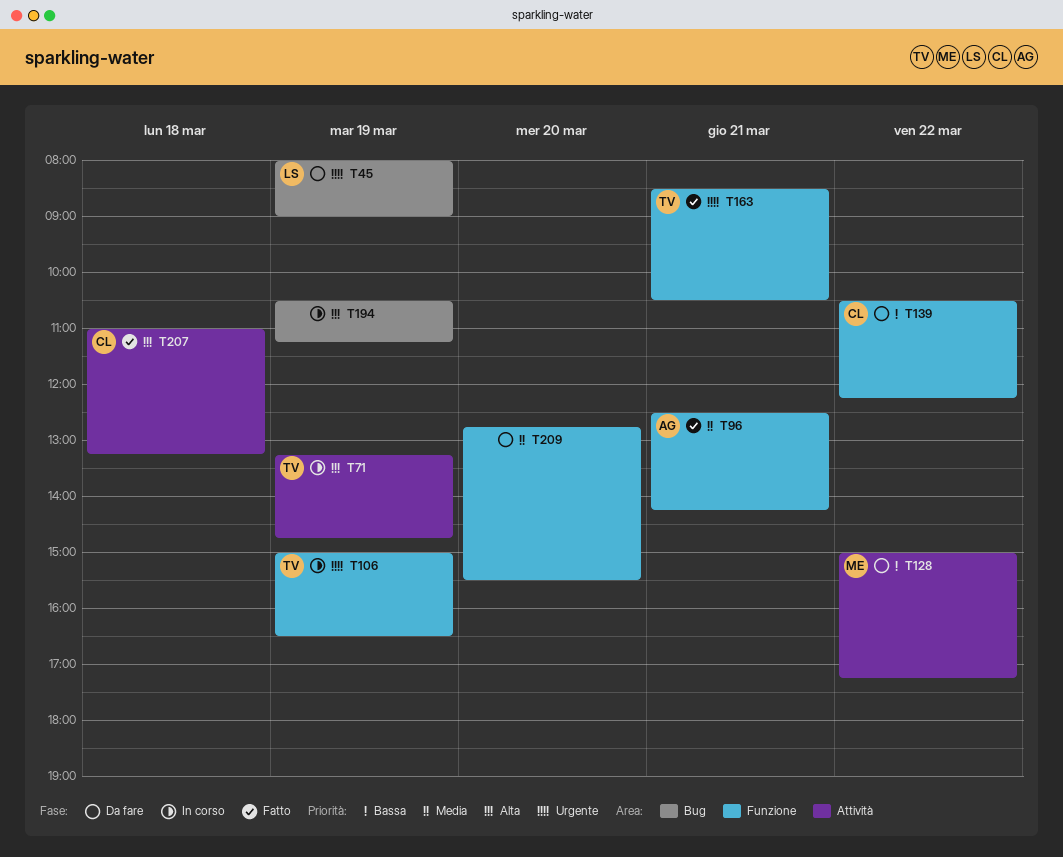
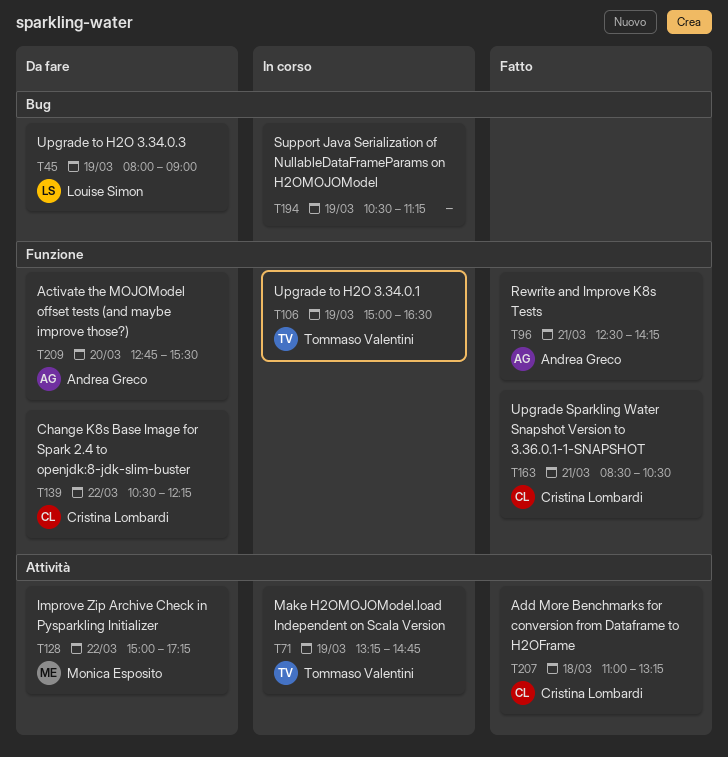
T163, owner: Tommaso Valentini -> Cristina Lombardi
T209, owner: none -> Andrea Greco

